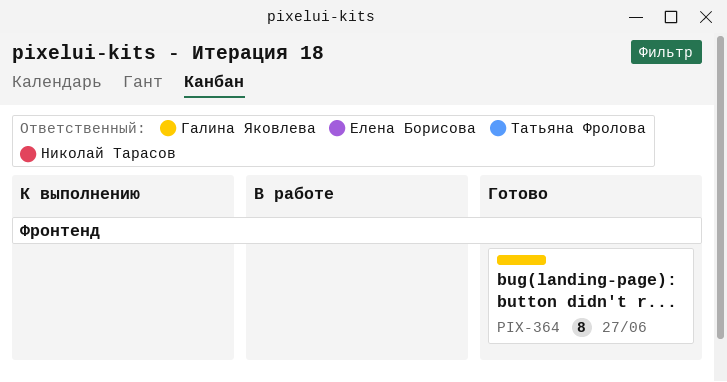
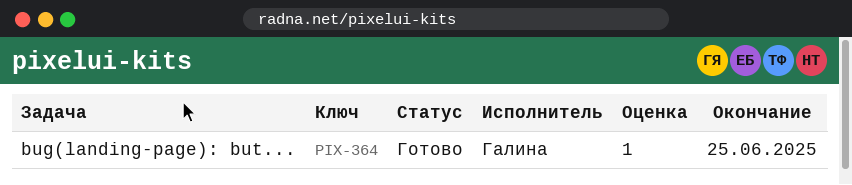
PIX-364, estimate: 8 -> 1
PIX-364, due: Jun 27 -> Jun 25

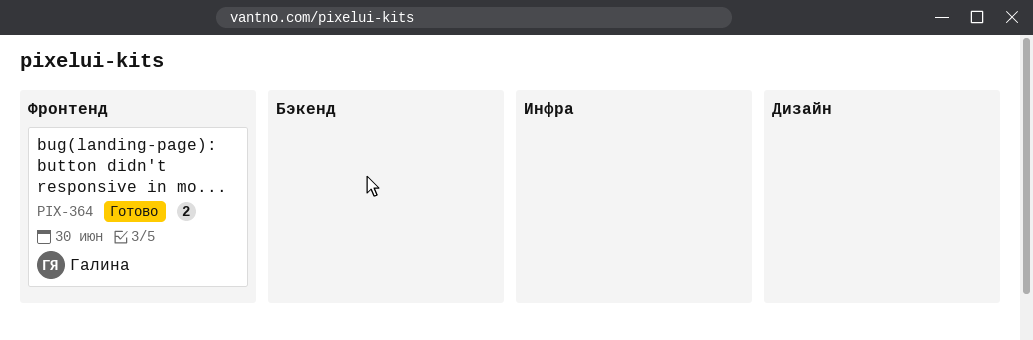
PIX-364, estimate: 1 -> 2
PIX-364, due: Jun 25 -> Jun 30

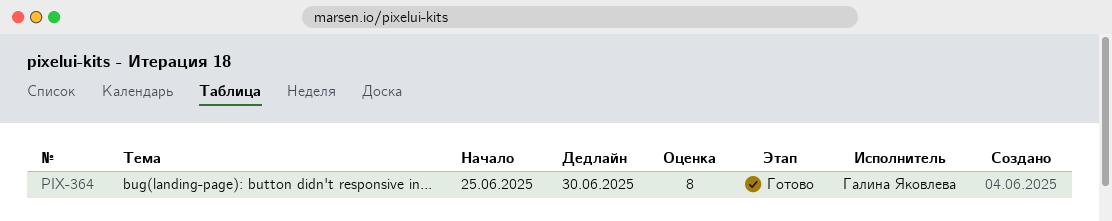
PIX-364, estimate: 2 -> 8

